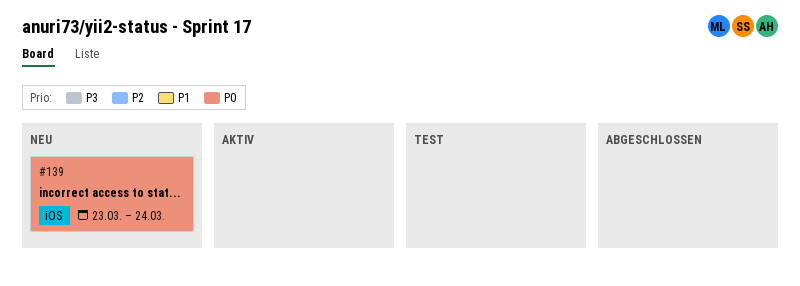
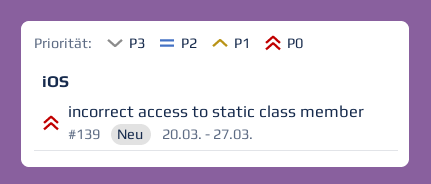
#139, start: Mar 23 -> Mar 20
#139, due: Mar 24 -> Mar 27

